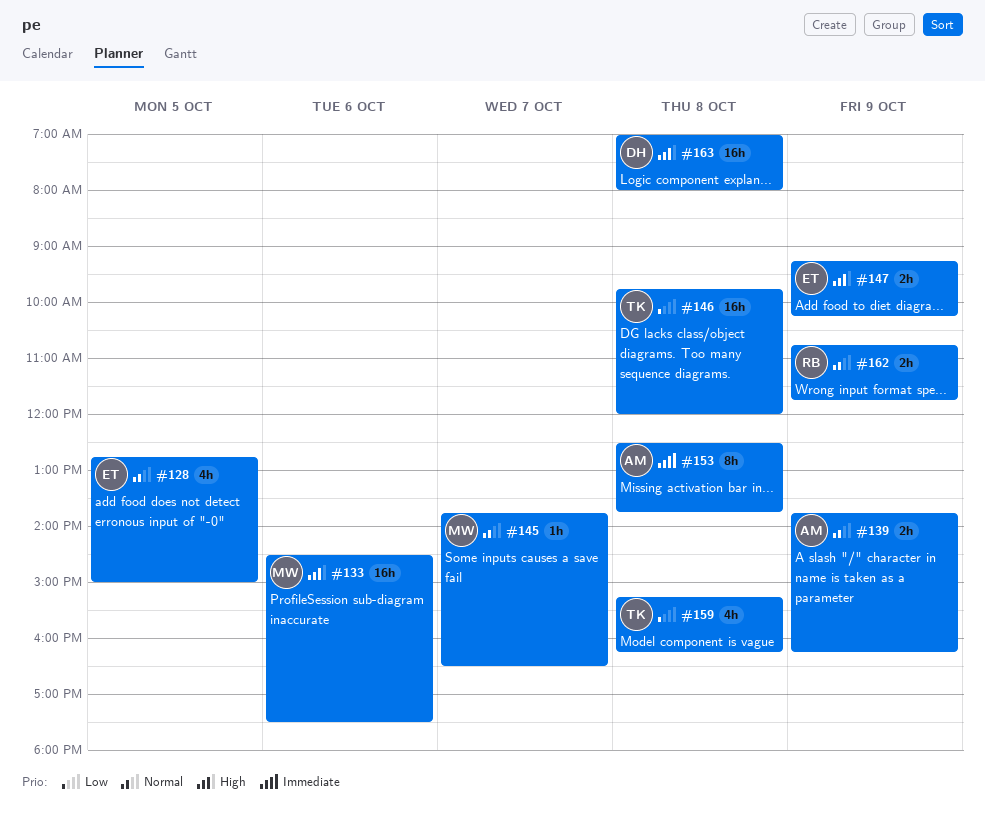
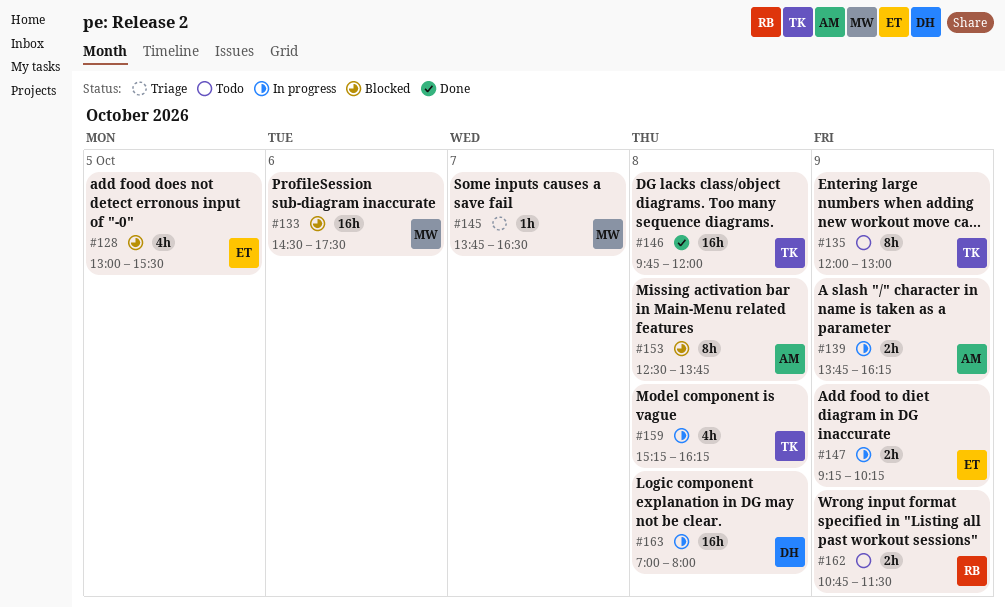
#128, begins: 12:45 -> 13:00
#128, ends: 15:00 -> 15:30
#135: none -> present
#162, ends: 11:45 -> 11:30

